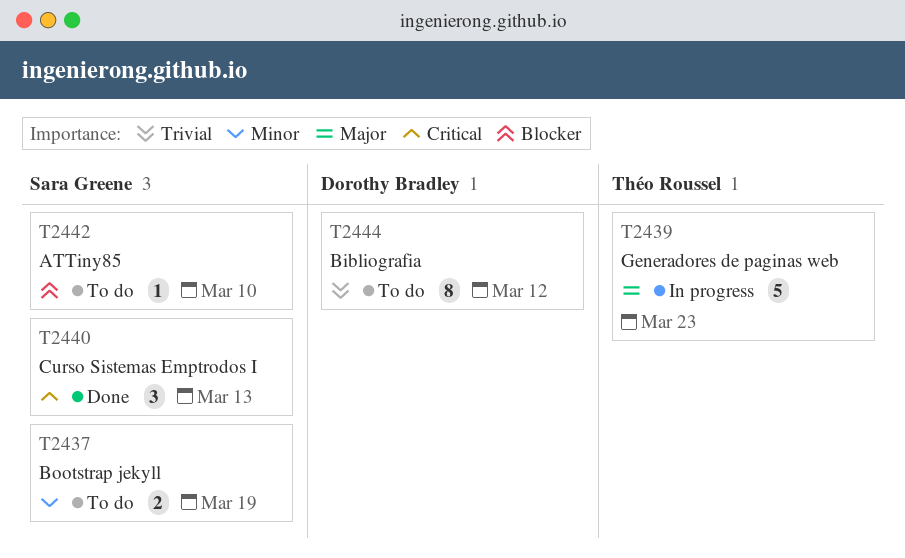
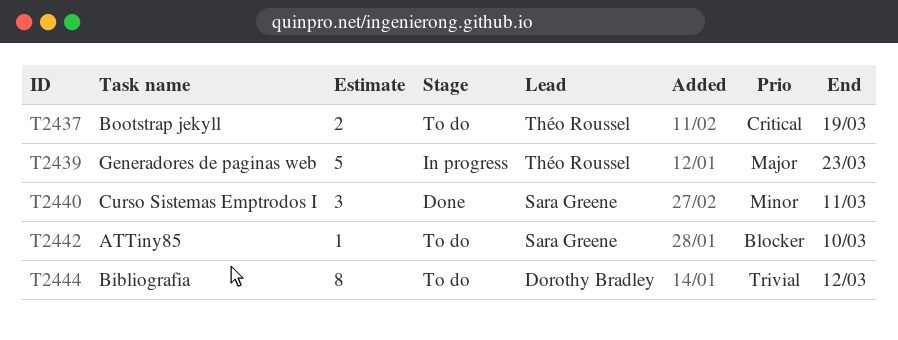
T2437, owner: Sara Greene -> Théo Roussel
T2437, priority: Minor -> Critical
T2440, priority: Critical -> Minor
T2440, due: Mar 13 -> Mar 11

